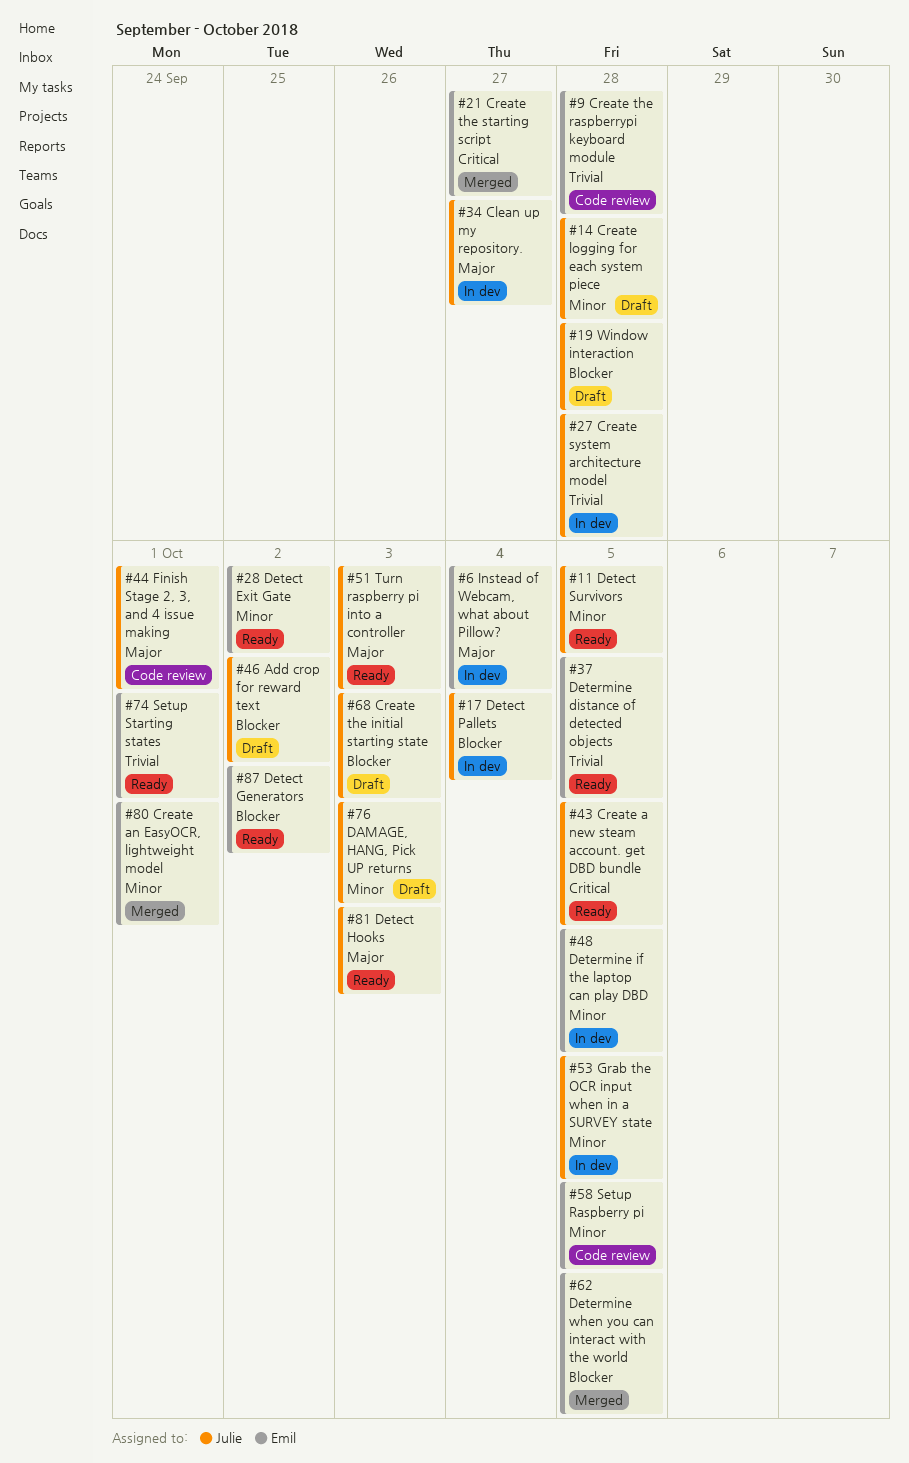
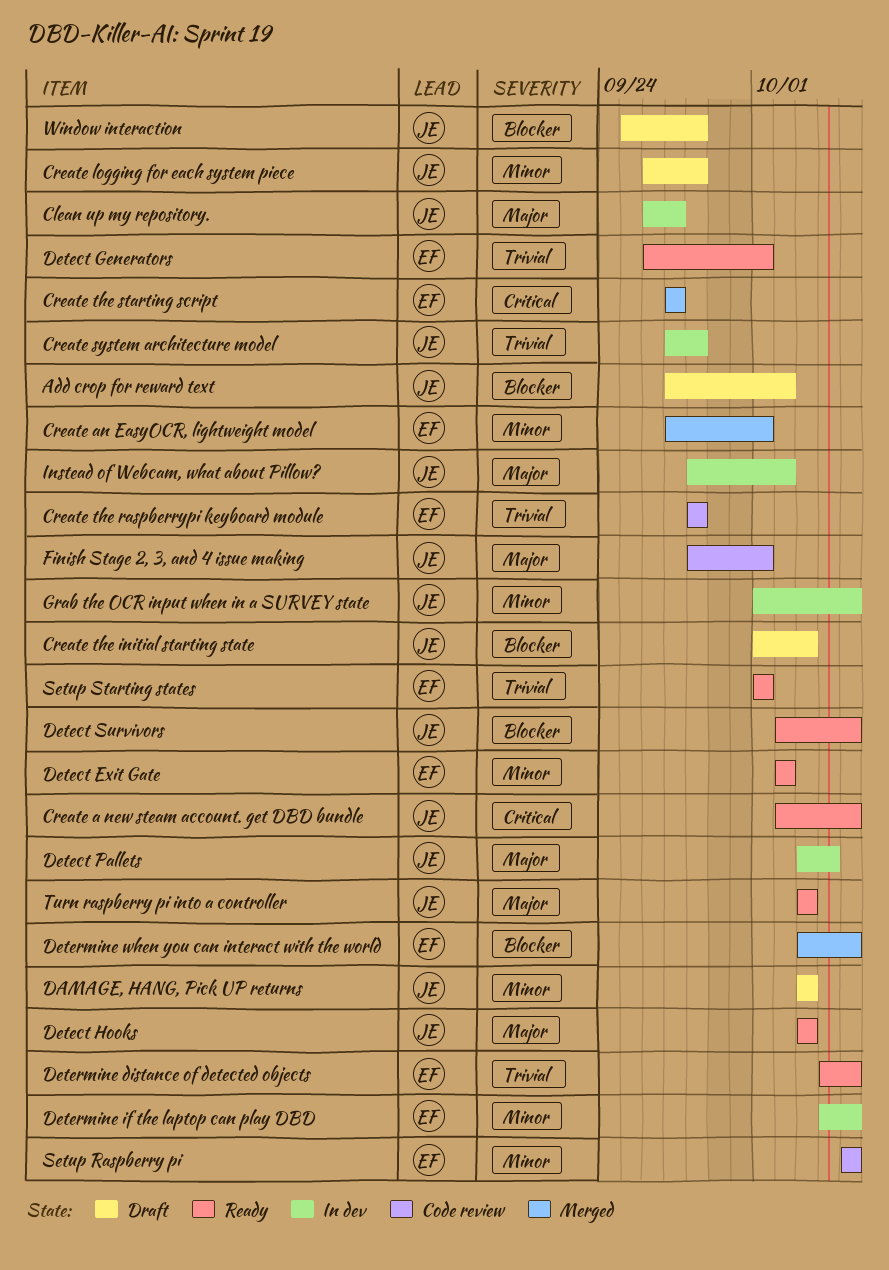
Detect Generators, priority: Blocker -> Trivial
Detect Generators, due: Oct 2 -> Oct 1
Detect Pallets, priority: Blocker -> Major
Detect Survivors, priority: Minor -> Blocker
Instead of Webcam, what about Pillow?, owner: Emil -> Julie
Instead of Webcam, what about Pillow?, due: Oct 4 -> Oct 2

